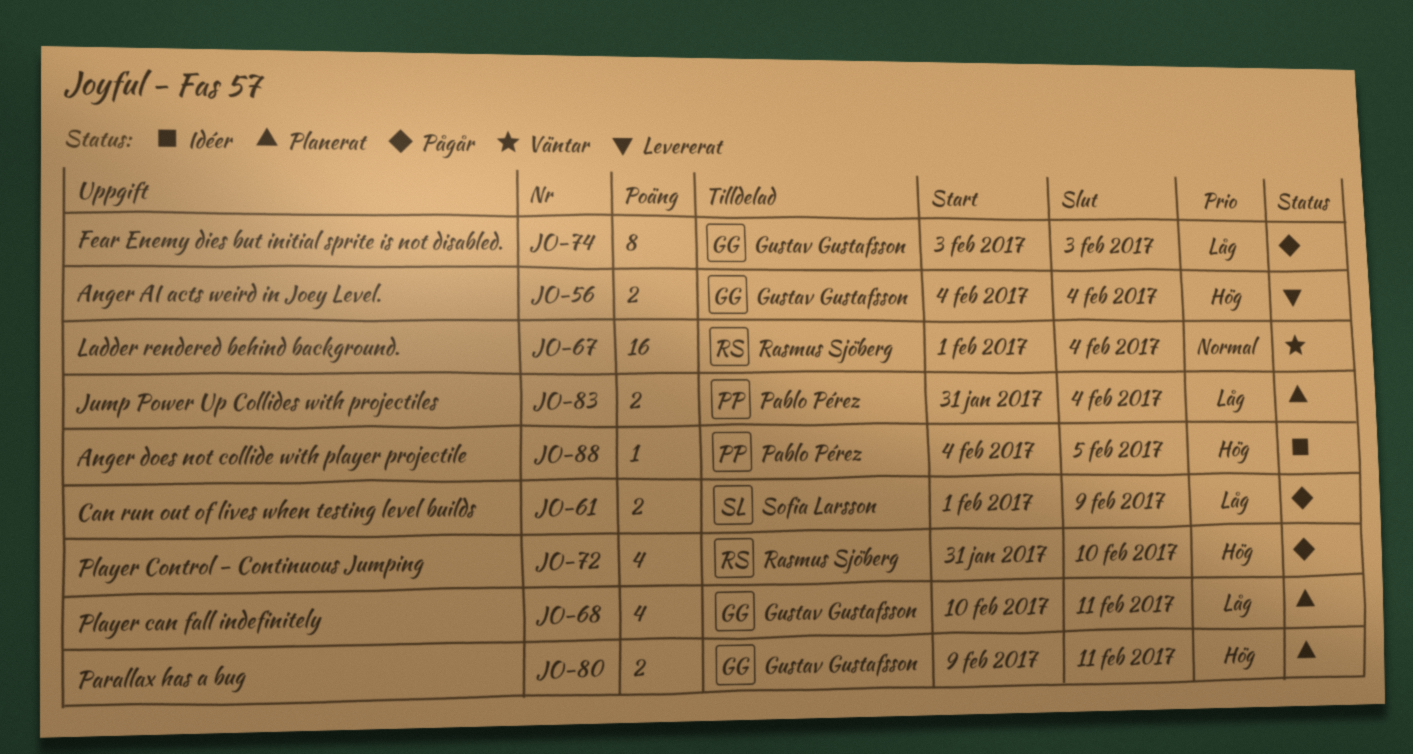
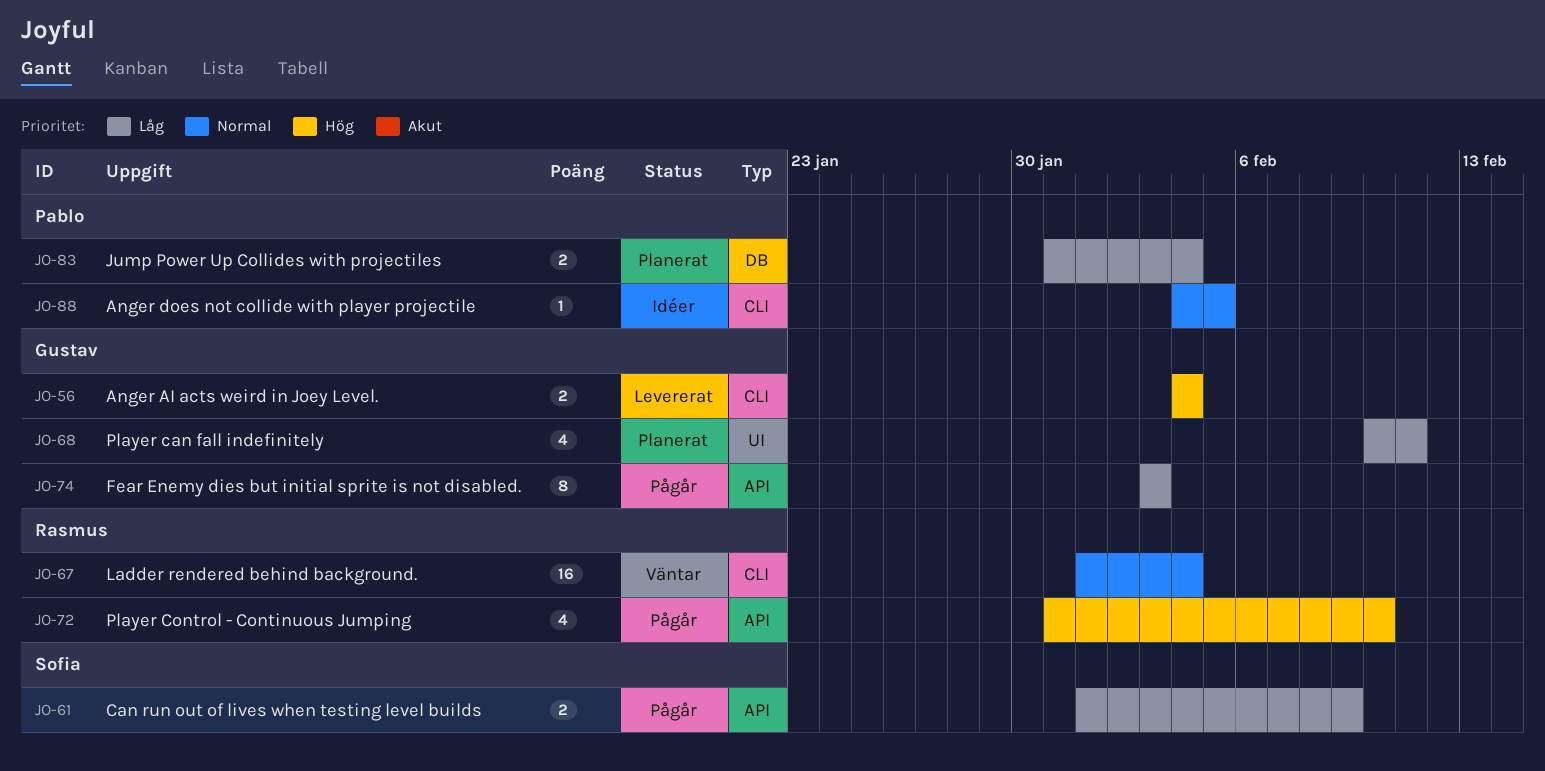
JO-80: present -> none
JO-88, priority: Hög -> Normal

